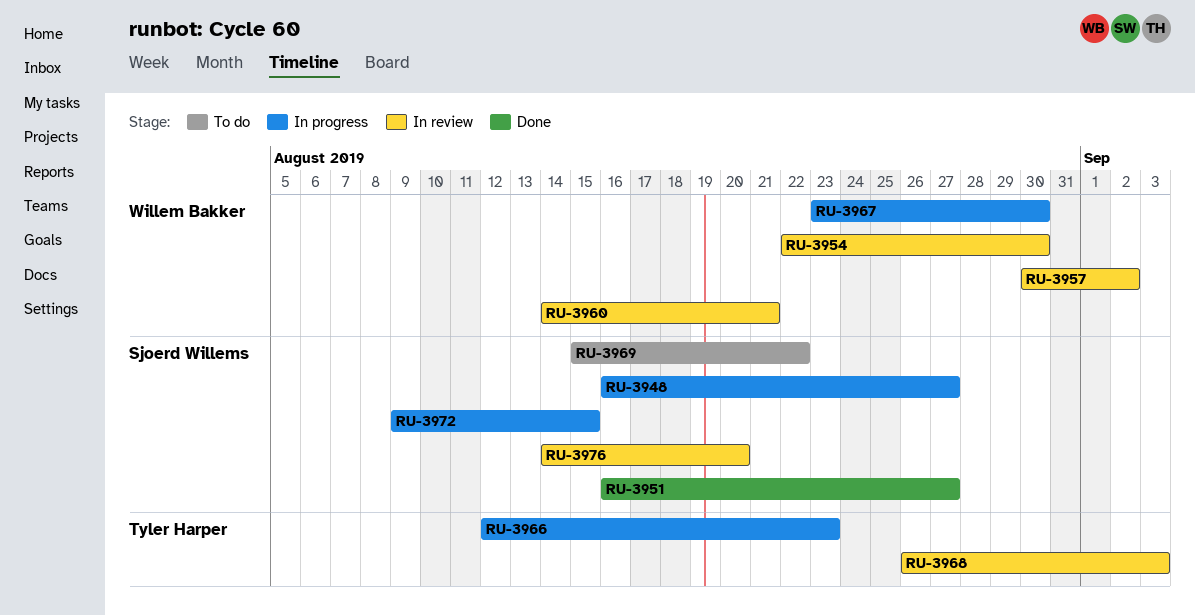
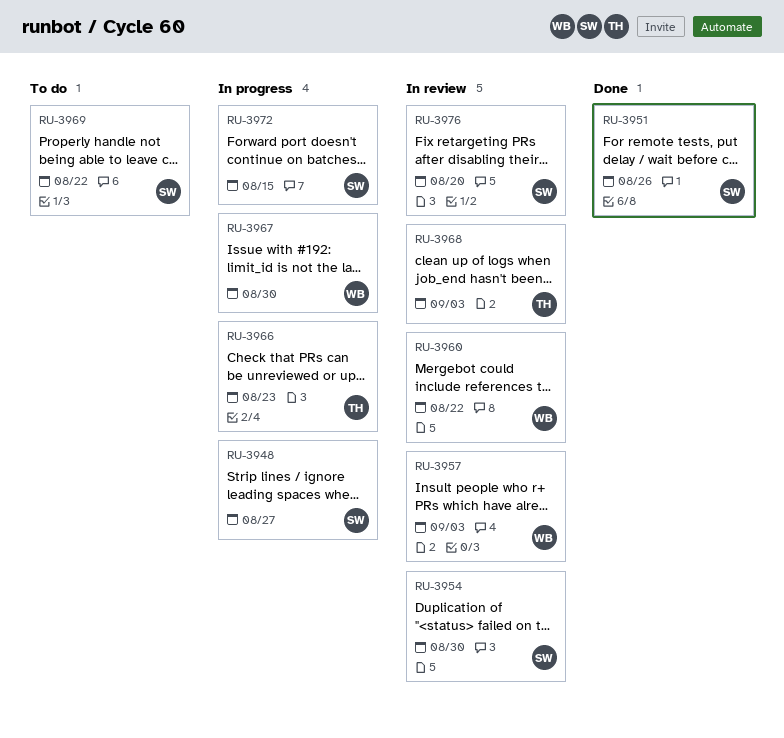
RU-3951, due: Aug 27 -> Aug 26
RU-3954, owner: Willem Bakker -> Sjoerd Willems
RU-3957, due: Sep 2 -> Sep 3
RU-3960, due: Aug 21 -> Aug 22

